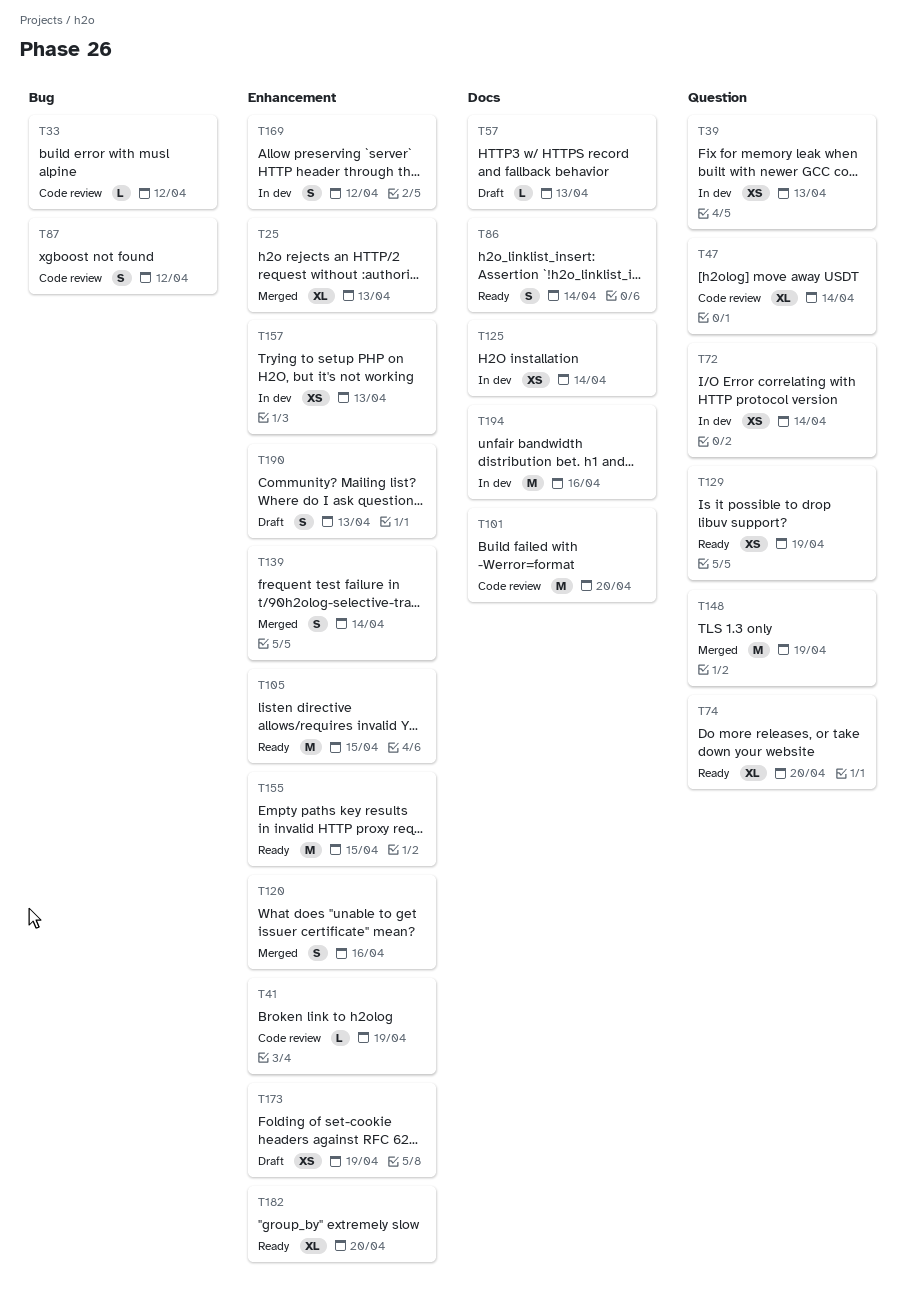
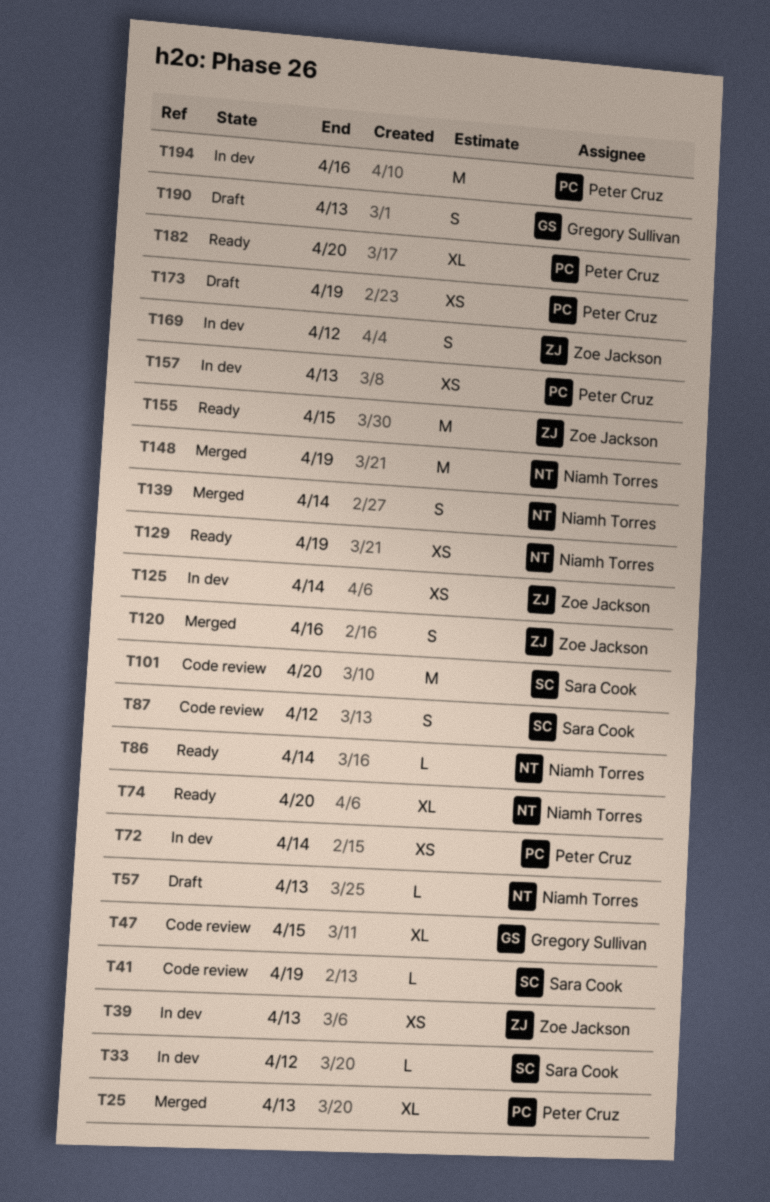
T33, status: Code review -> In dev
T47, due: Apr 14 -> Apr 15
T86, estimate: S -> L
T105: present -> none

